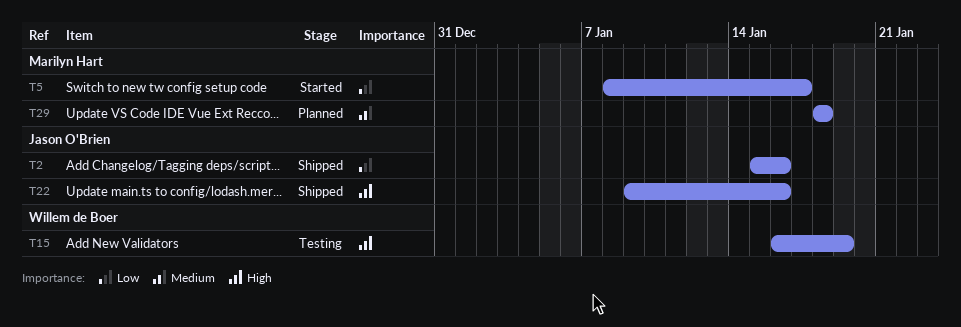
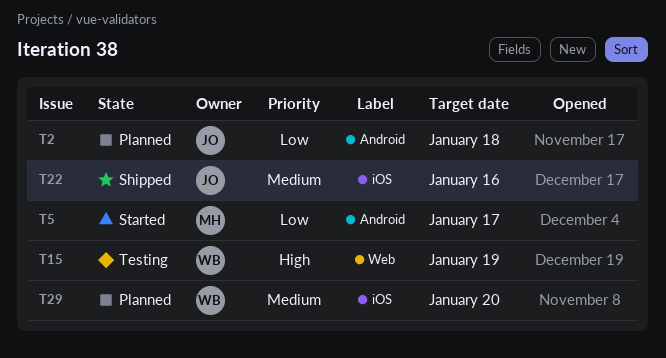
T2, status: Shipped -> Planned
T2, due: Jan 16 -> Jan 18
T22, priority: High -> Medium
T29, owner: Marilyn Hart -> Willem de Boer
T29, due: Jan 18 -> Jan 20

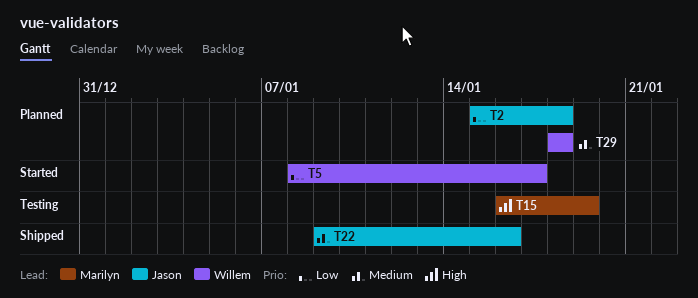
T5, owner: Marilyn -> Willem
T15, owner: Willem -> Marilyn
T29, due: Jan 20 -> Jan 18

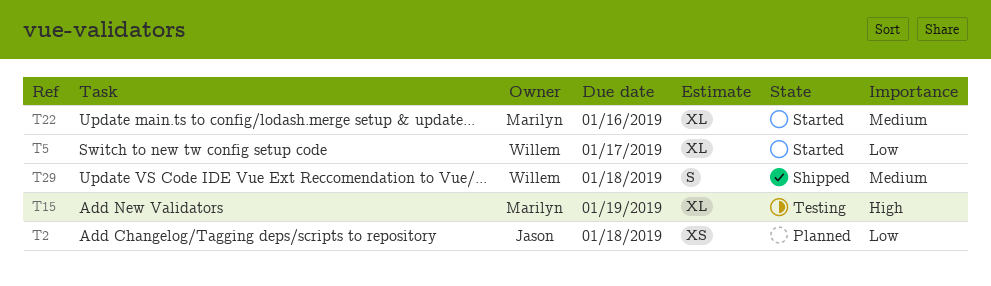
T22, status: Shipped -> Started
T22, owner: Jason -> Marilyn
T29, status: Planned -> Shipped

